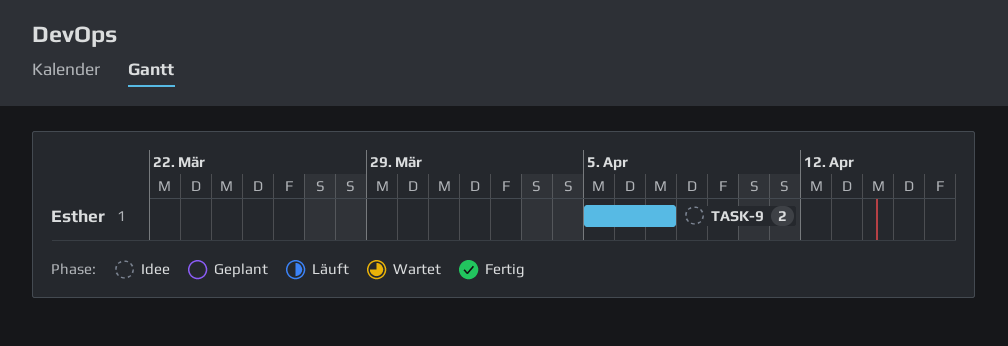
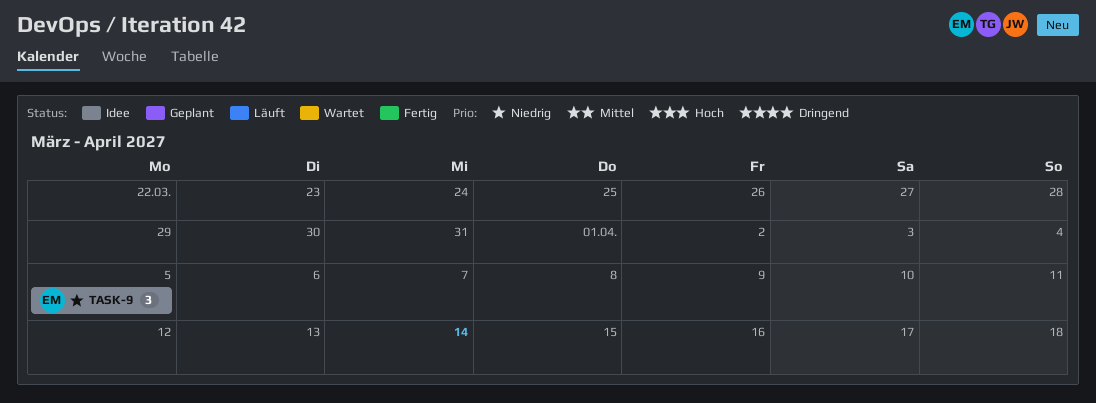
TASK-9, estimate: 2 -> 3
TASK-9, due: Apr 7 -> Apr 5

